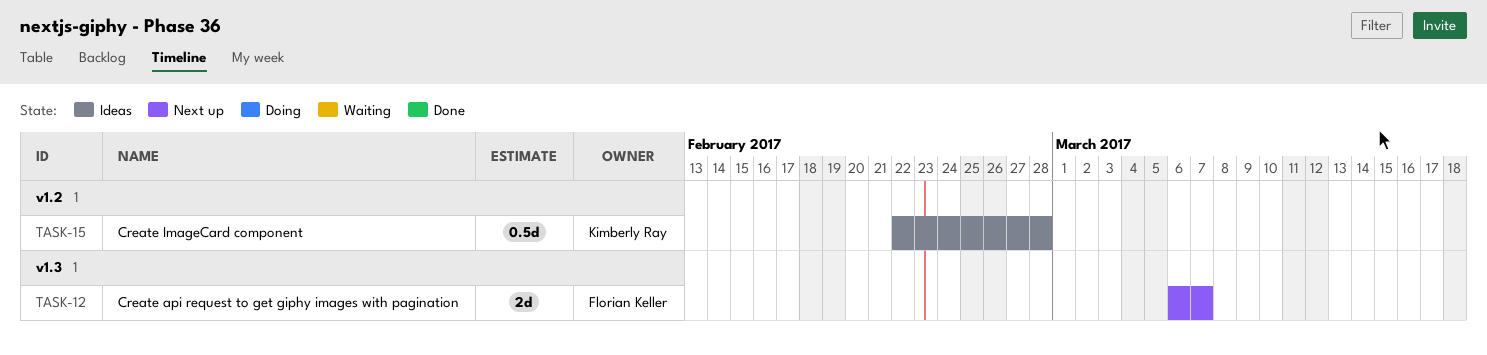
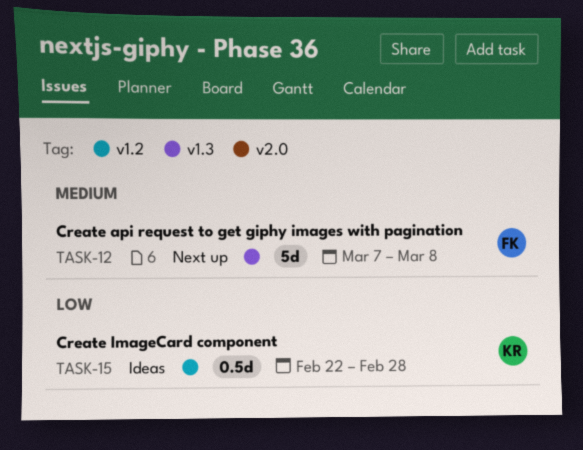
TASK-12, estimate: 2d -> 5d
TASK-12, start: Mar 6 -> Mar 7
TASK-12, due: Mar 7 -> Mar 8

